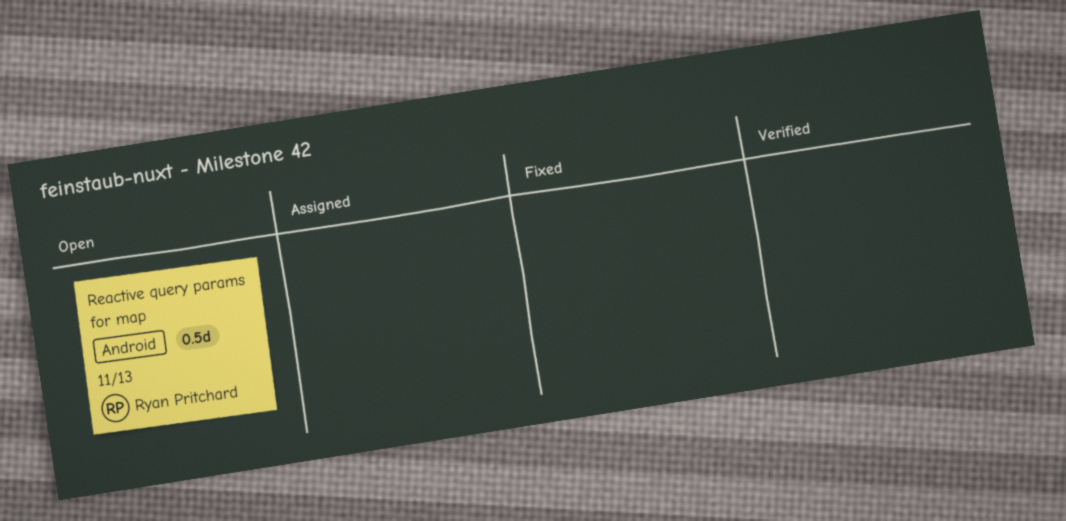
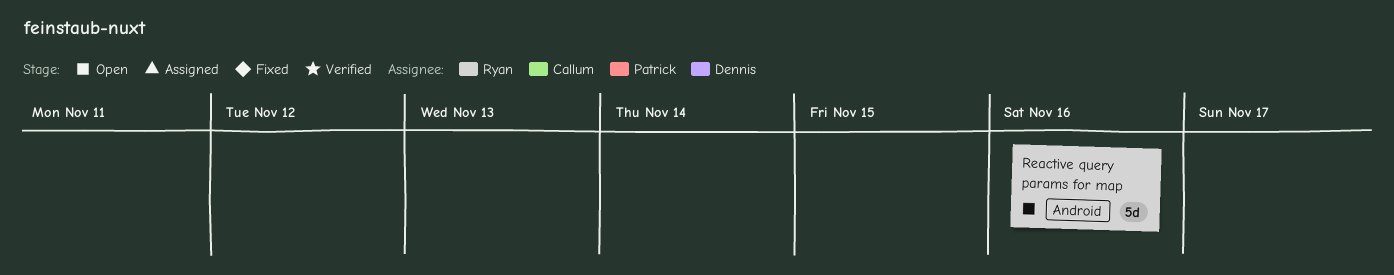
Reactive query params for map, estimate: 0.5d -> 5d
Reactive query params for map, due: Nov 13 -> Nov 16

